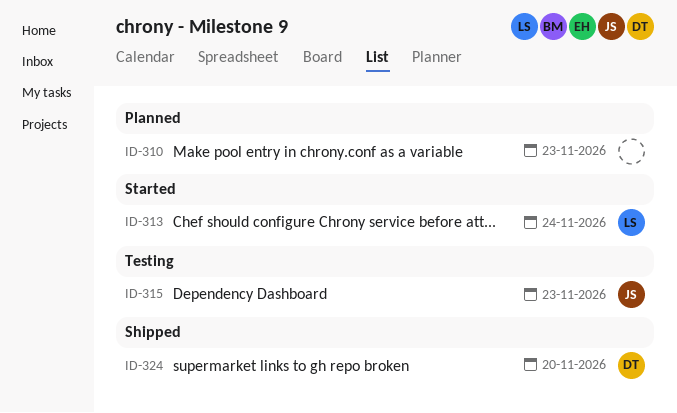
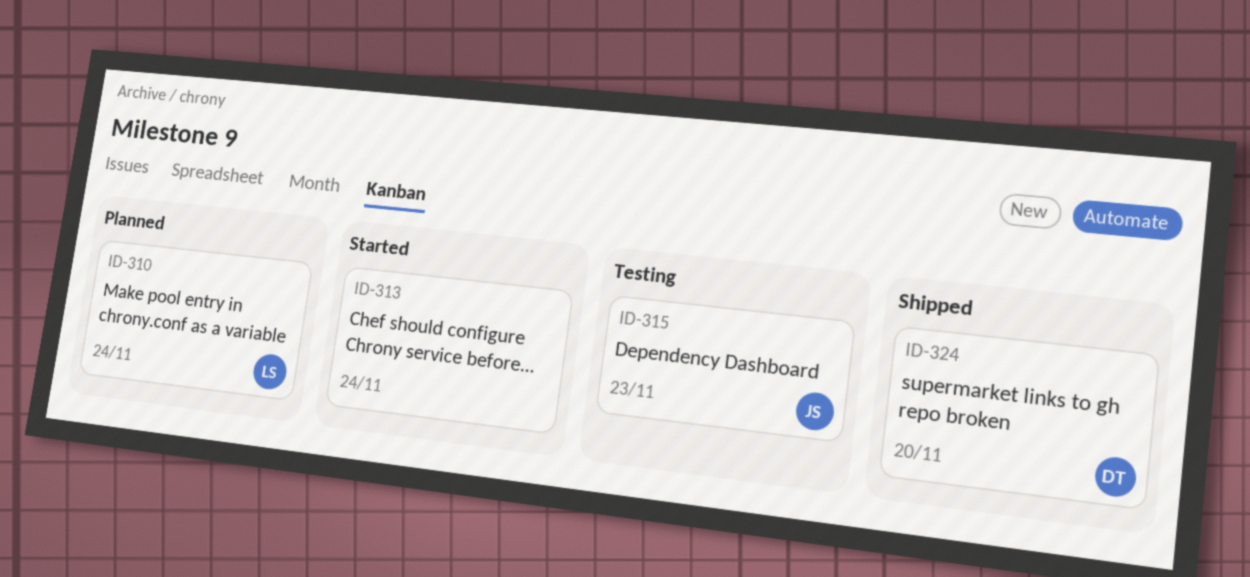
ID-310, owner: none -> LS
ID-310, due: Nov 23 -> Nov 24
ID-313, owner: LS -> none

